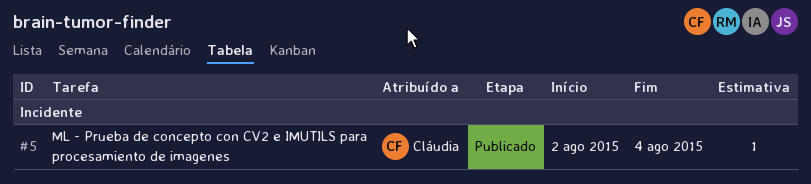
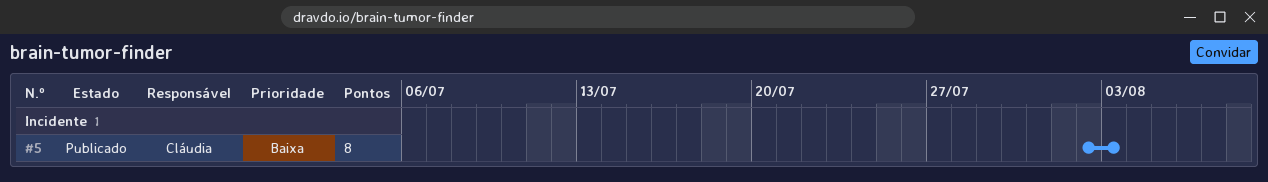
#5, estimate: 1 -> 8
#5, due: Aug 4 -> Aug 3

